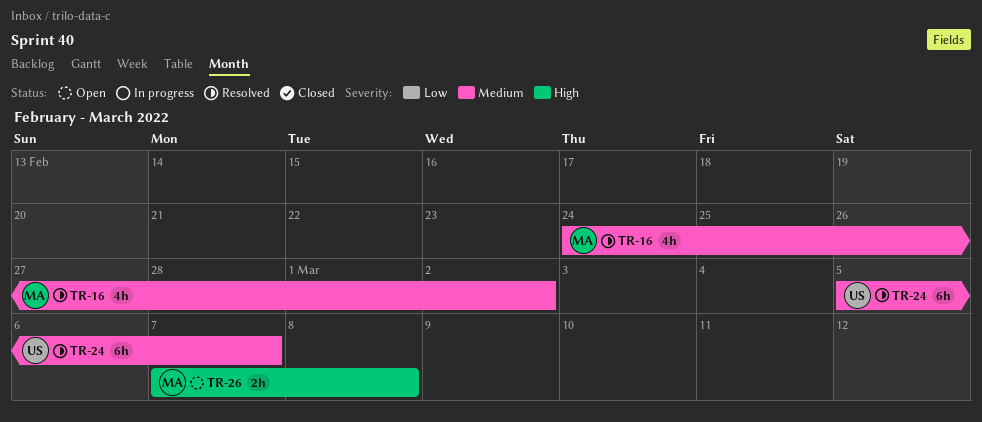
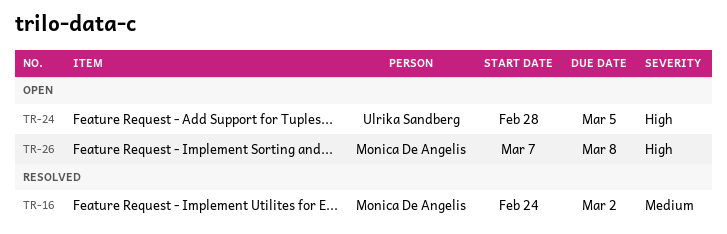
TR-24, status: Resolved -> Open
TR-24, priority: Medium -> High
TR-24, start: Mar 5 -> Feb 28
TR-24, due: Mar 7 -> Mar 5

